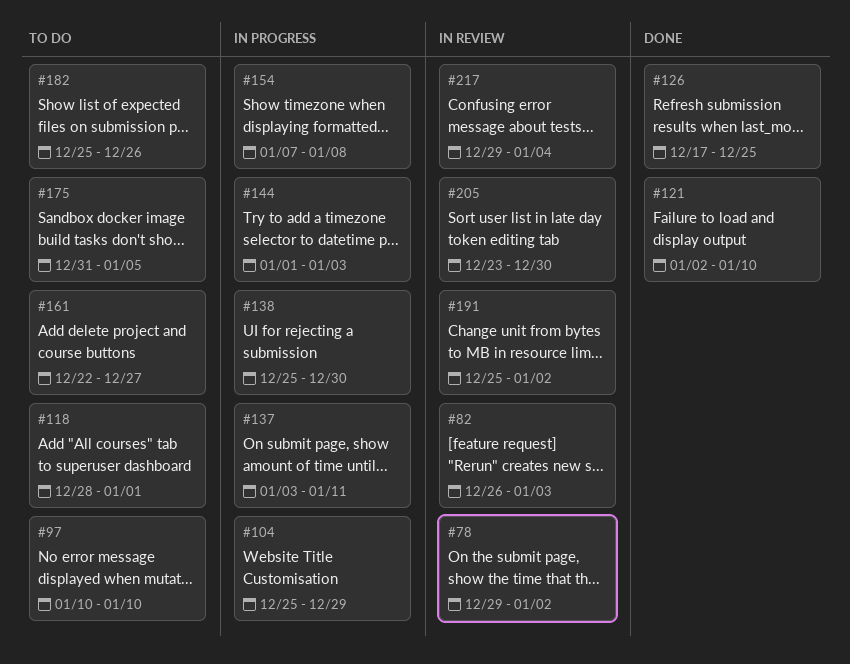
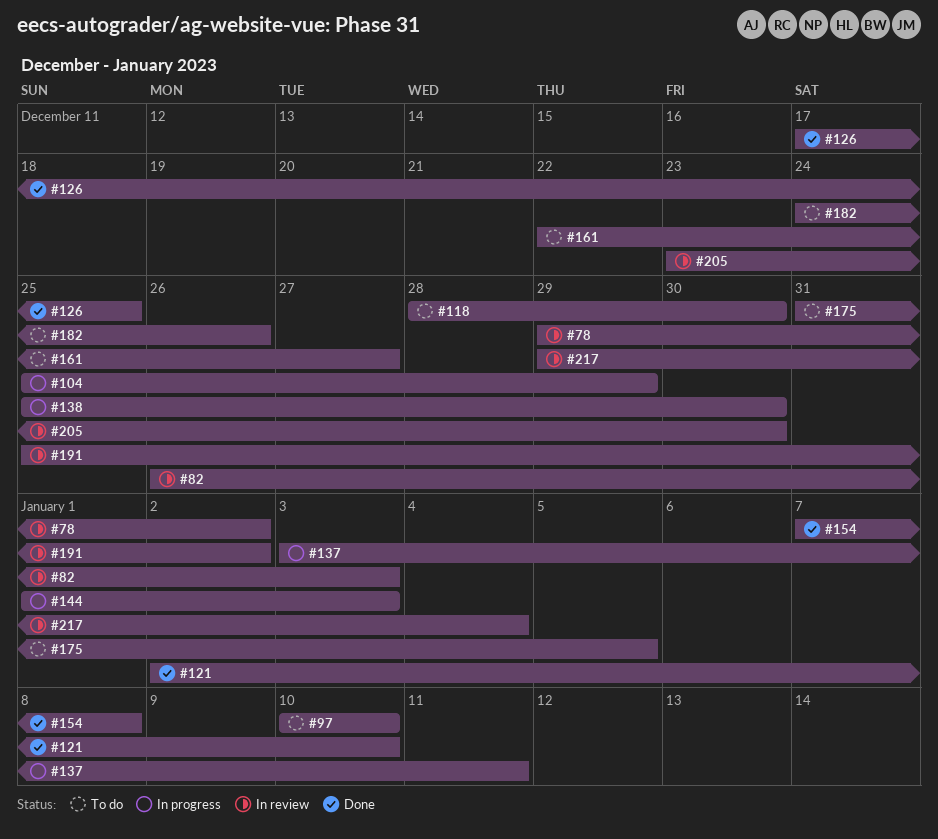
#118, due: Jan 1 -> Dec 30
#154, status: In progress -> Done
#182, start: Dec 25 -> Dec 24

